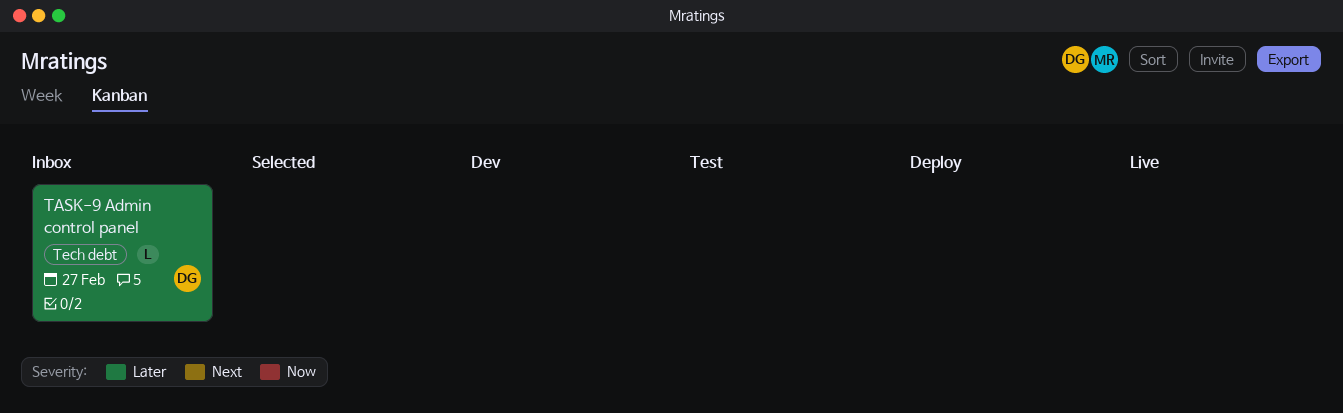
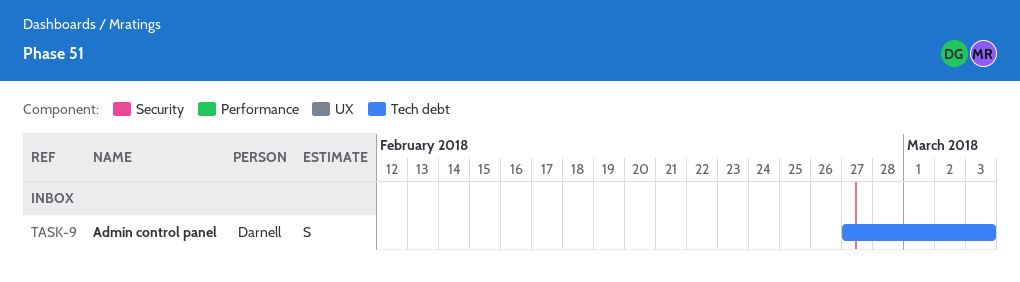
TASK-9, estimate: L -> S
TASK-9, due: Feb 27 -> Mar 3

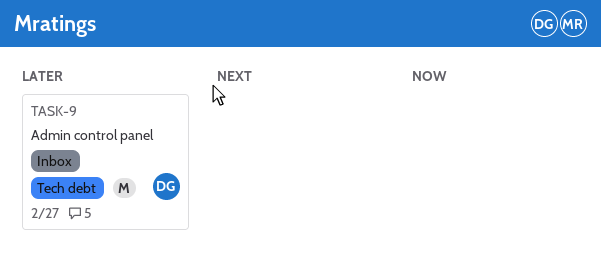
TASK-9, estimate: S -> M
TASK-9, due: Mar 3 -> Feb 27

